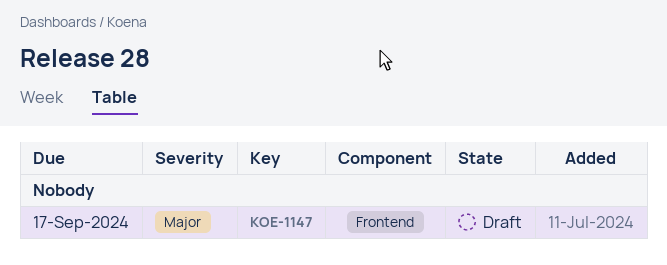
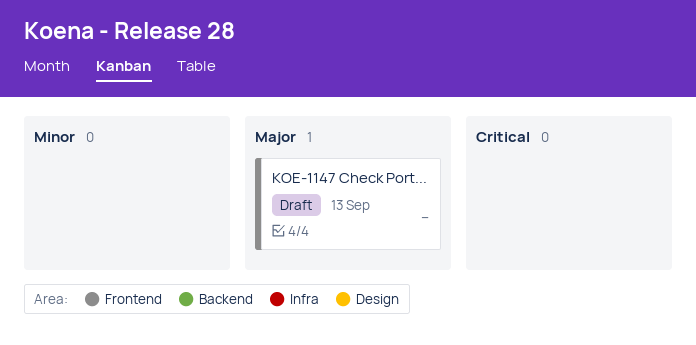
KOE-1147, due: Sep 17 -> Sep 13

